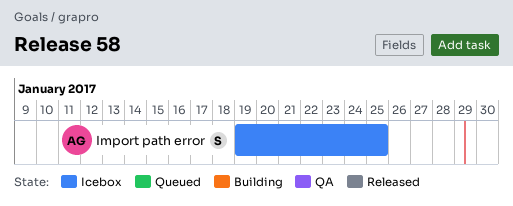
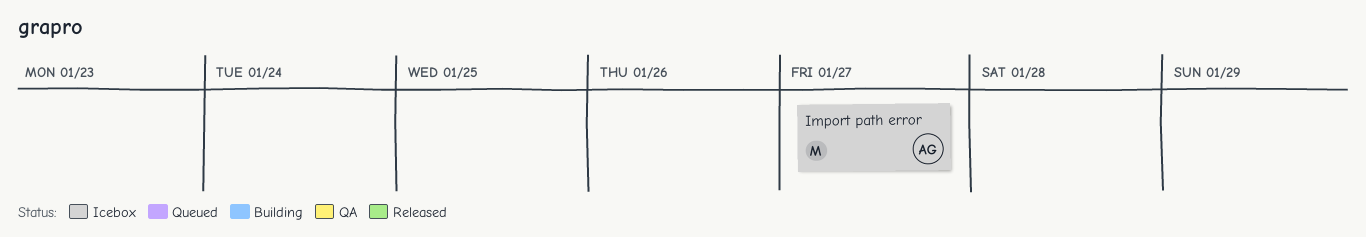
Import path error, estimate: S -> M
Import path error, due: Jan 25 -> Jan 27

